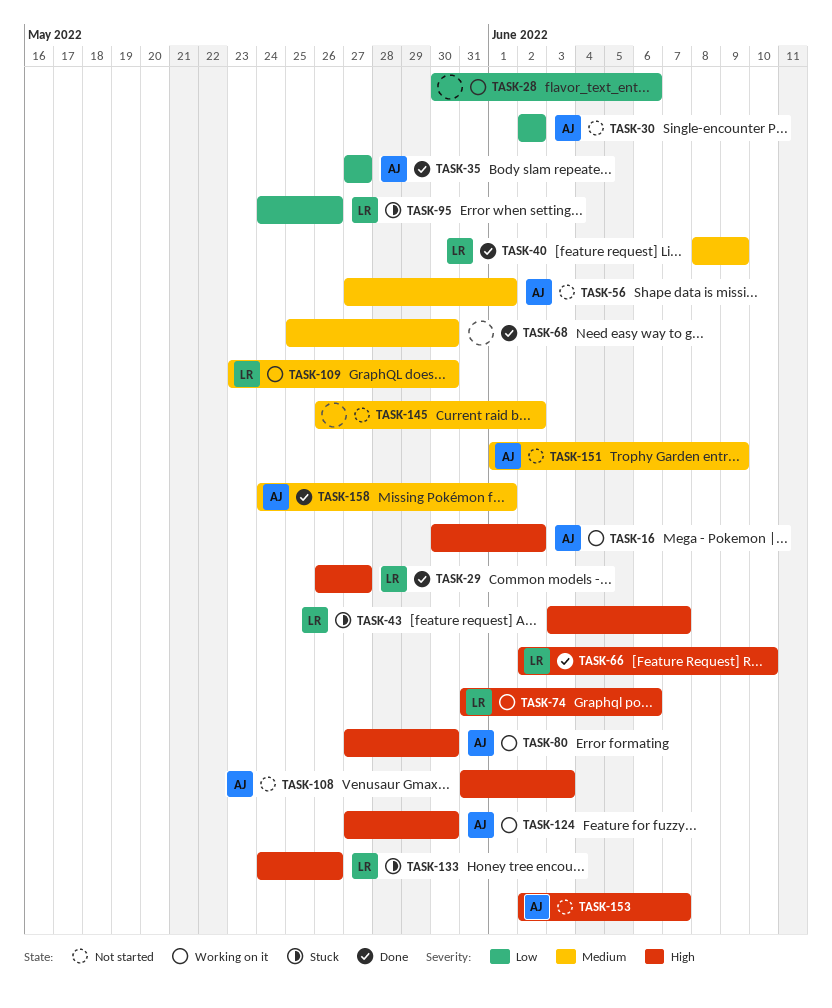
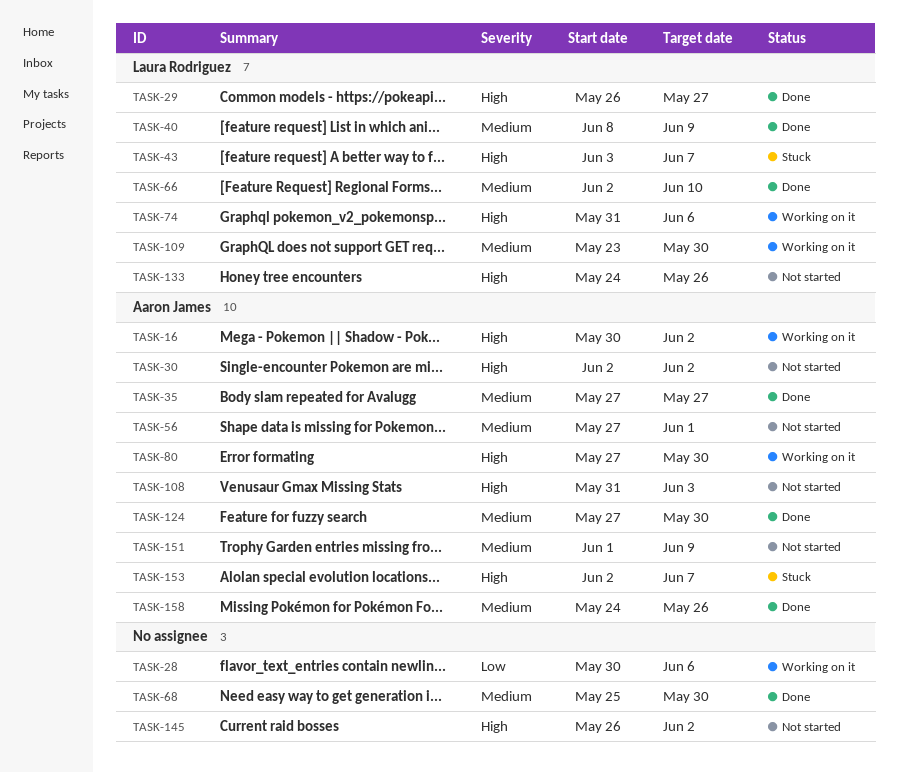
TASK-30, priority: Low -> High
TASK-35, priority: Low -> Medium
TASK-66, priority: High -> Medium
TASK-95: present -> none
TASK-124, status: Working on it -> Done
TASK-124, priority: High -> Medium
TASK-133, status: Stuck -> Not started
TASK-145, priority: Medium -> High
TASK-153, status: Not started -> Stuck
TASK-158, due: Jun 1 -> May 26

